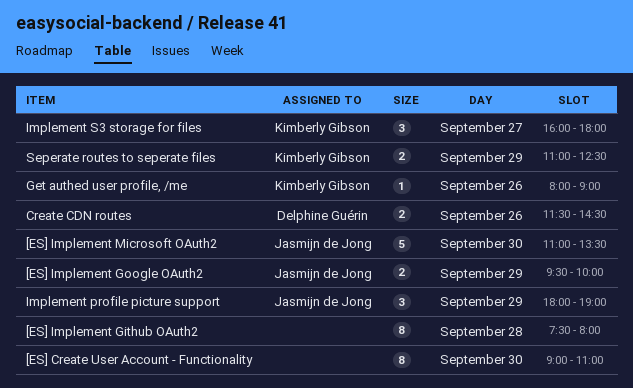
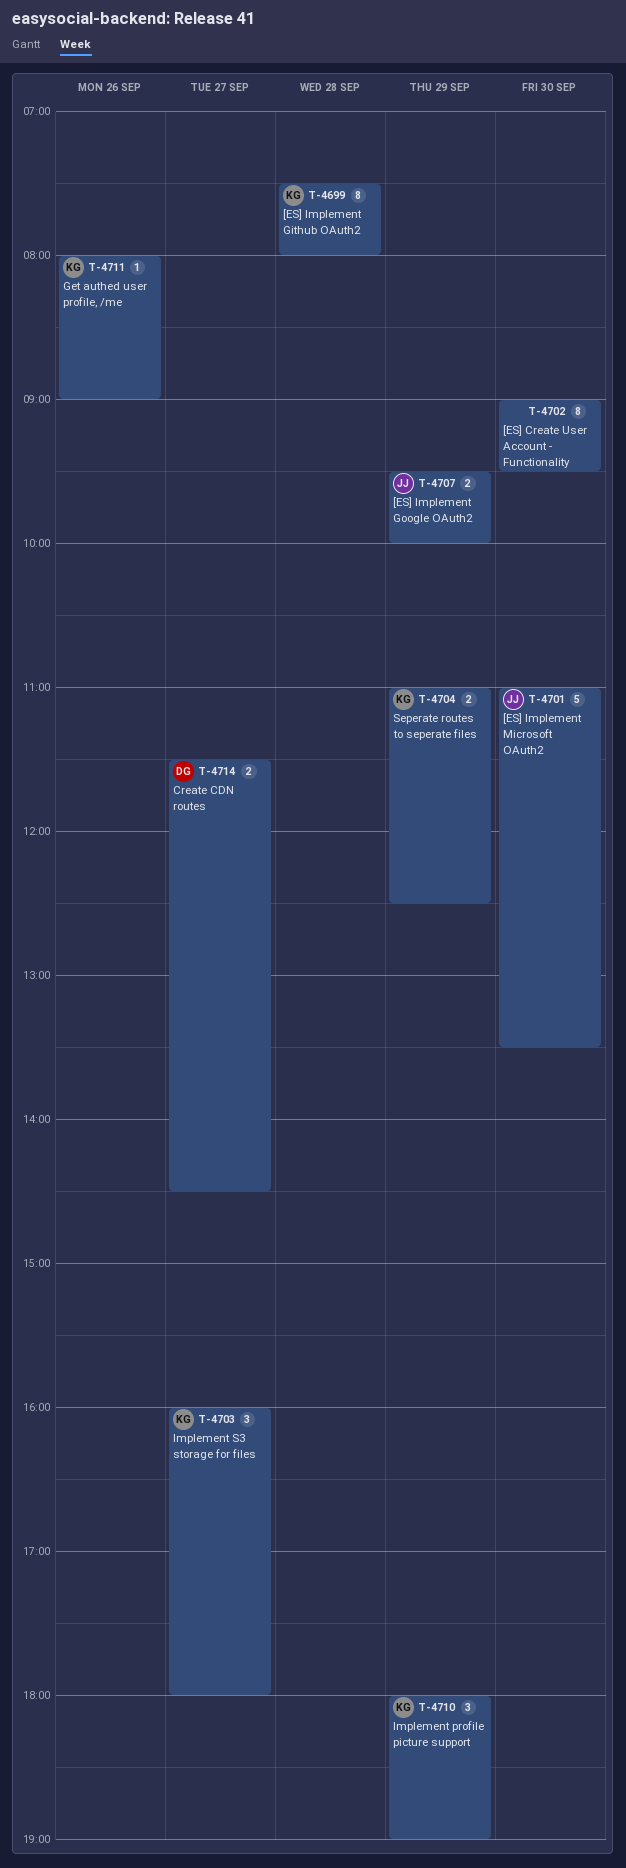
[ES] Create User Account - Functionality, ends: 11:00 -> 09:30
[ES] Implement Github OAuth2, owner: none -> Kimberly Gibson
Create CDN routes, day: Sep 26 -> Sep 27
Implement profile picture support, owner: Jasmijn de Jong -> Kimberly Gibson

